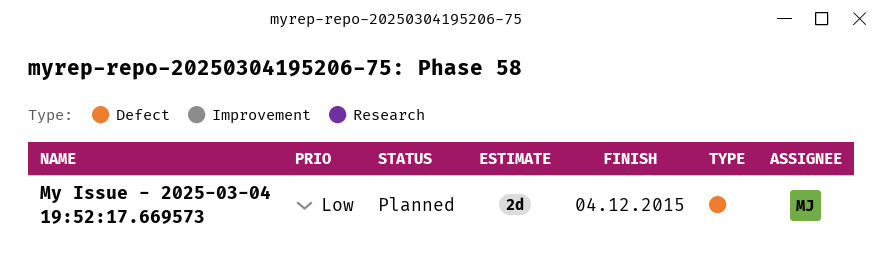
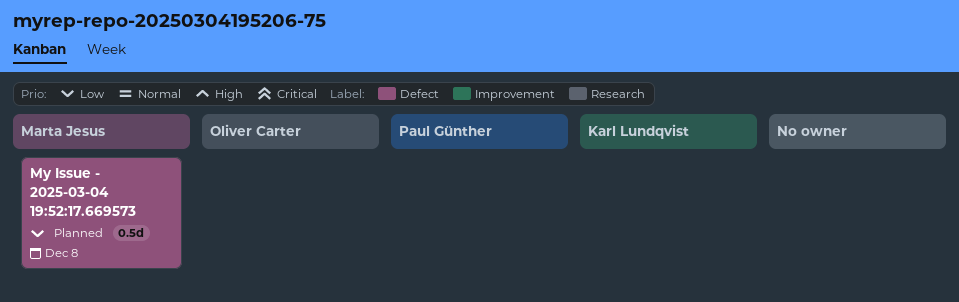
My Issue - 2025-03-04 19:52:17.669573, estimate: 2d -> 0.5d
My Issue - 2025-03-04 19:52:17.669573, due: Dec 4 -> Dec 8

